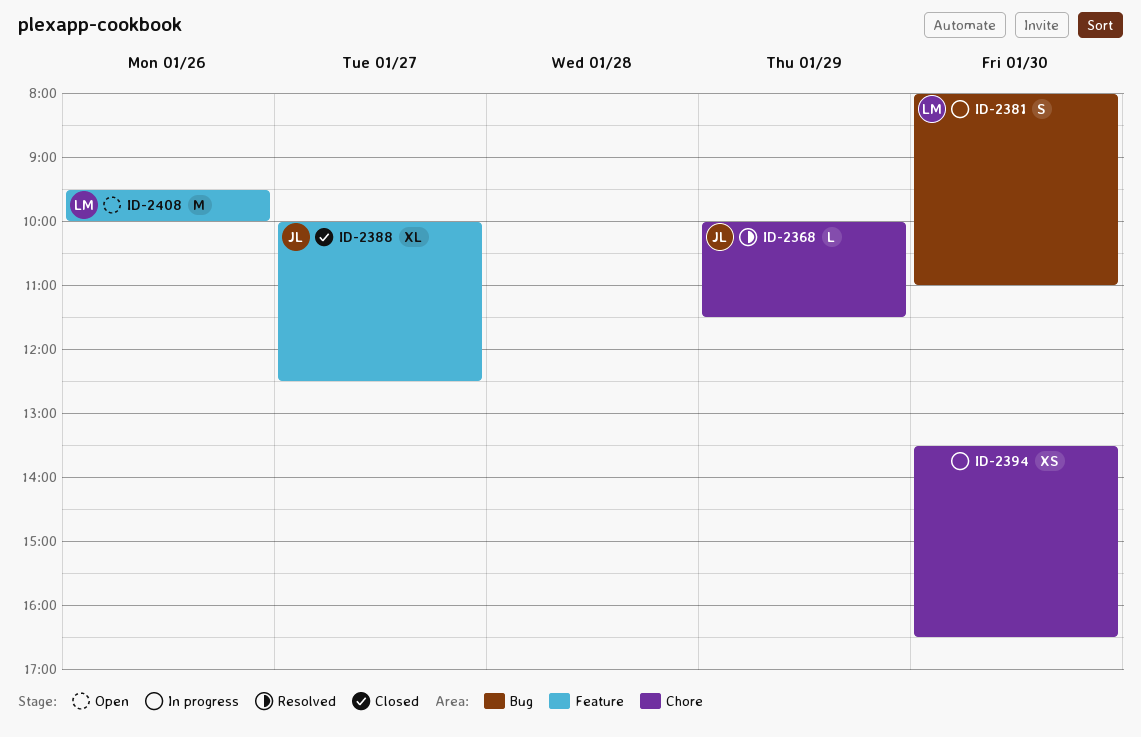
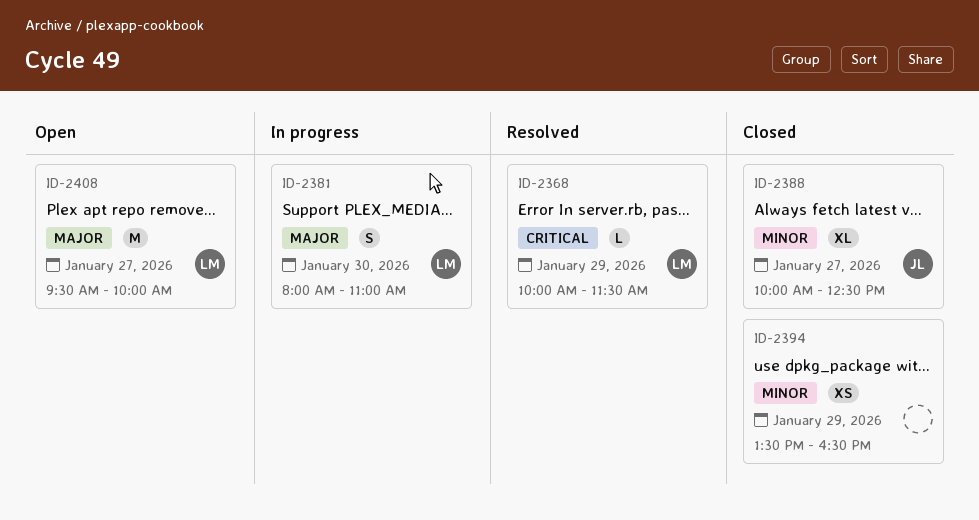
ID-2368, owner: JL -> LM
ID-2394, status: In progress -> Closed
ID-2394, day: Jan 30 -> Jan 29
ID-2408, day: Jan 26 -> Jan 27

